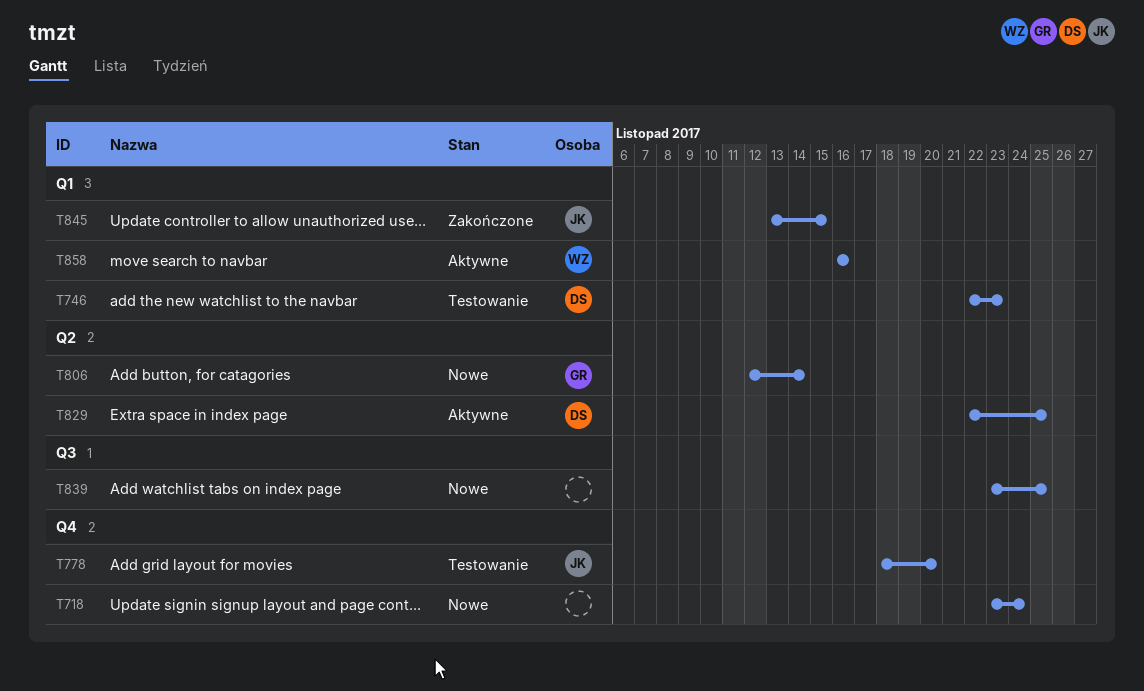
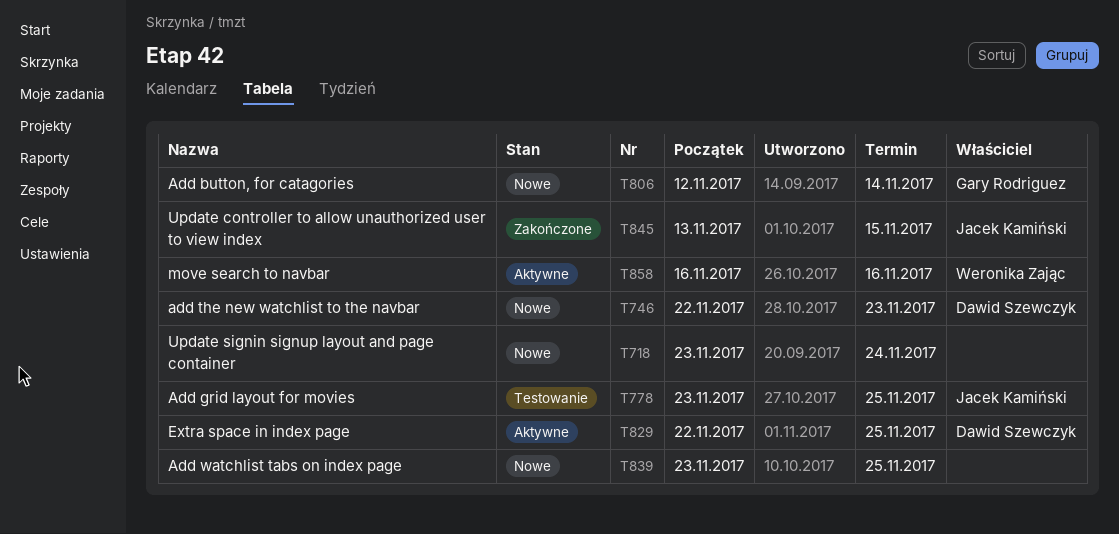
T746, status: Testowanie -> Nowe
T778, start: Nov 18 -> Nov 23
T778, due: Nov 20 -> Nov 25

